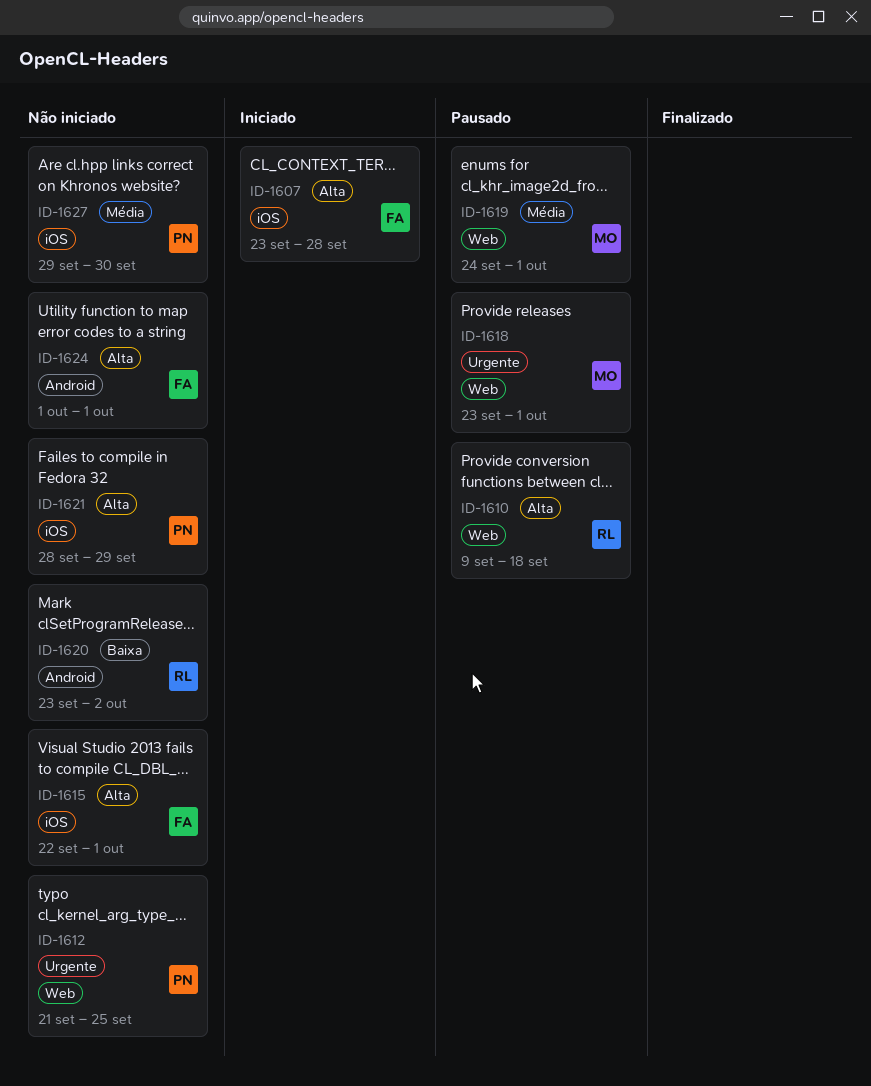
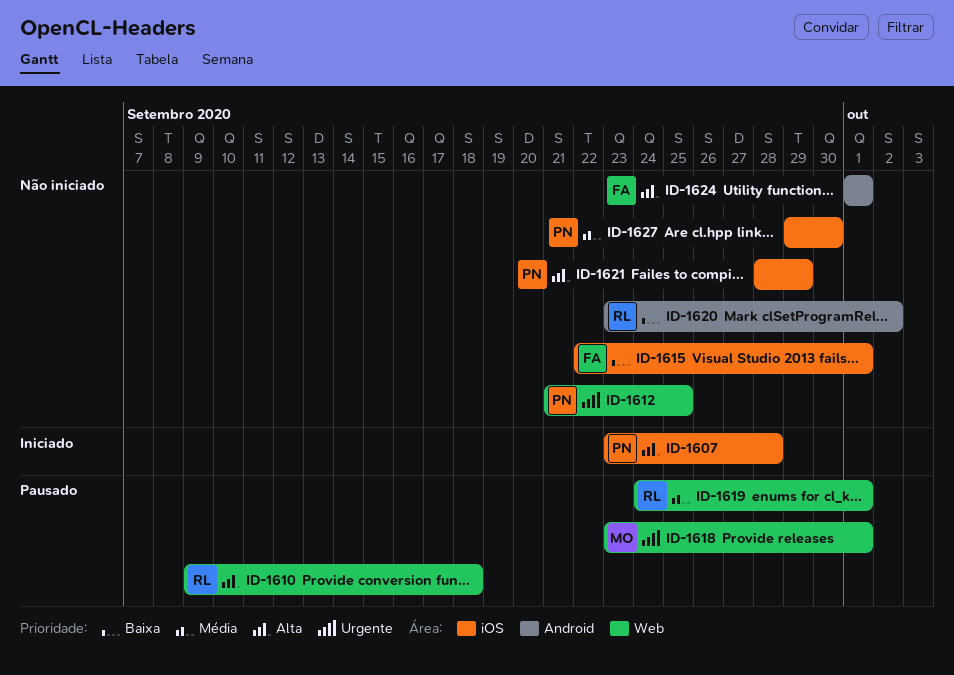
ID-1607, owner: FA -> PN
ID-1615, priority: Alta -> Baixa
ID-1619, owner: MO -> RL

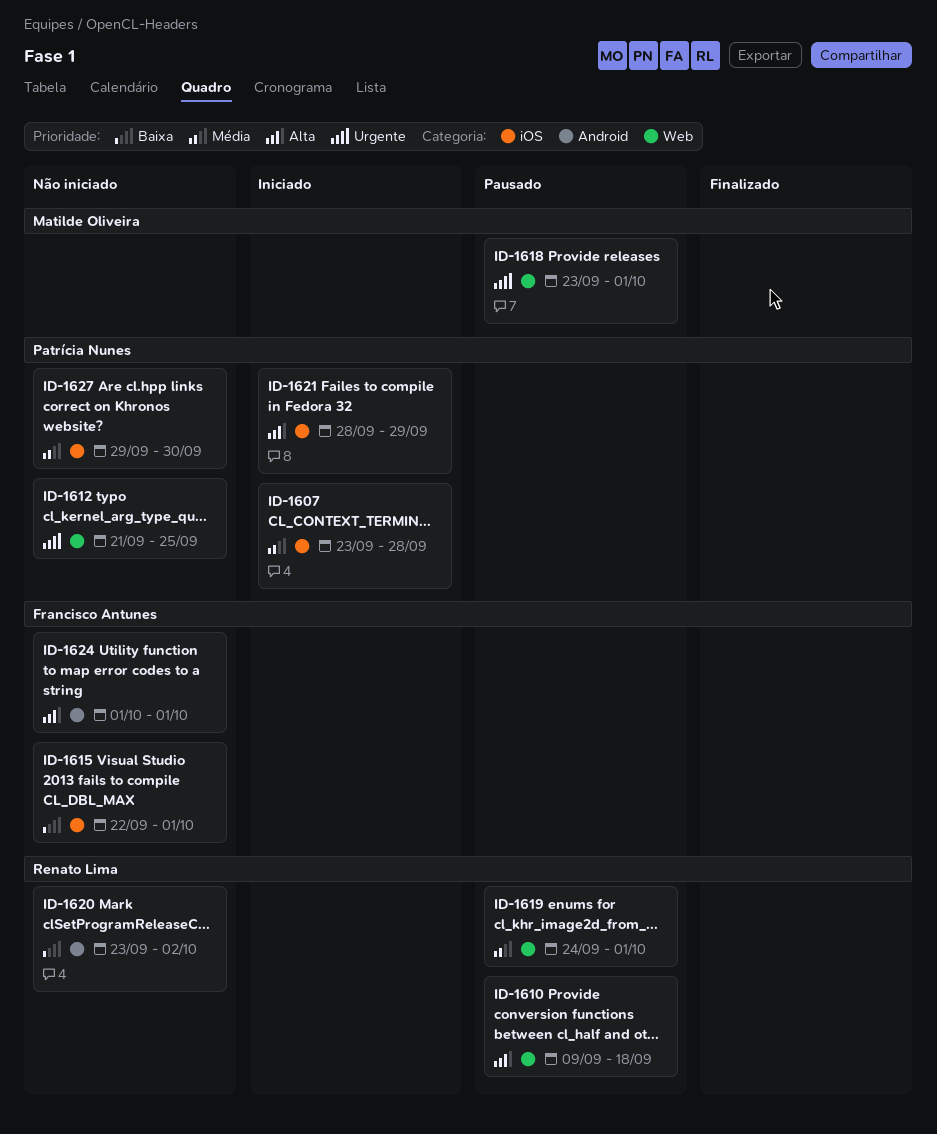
ID-1607, priority: Alta -> Média
ID-1621, status: Não iniciado -> Iniciado

